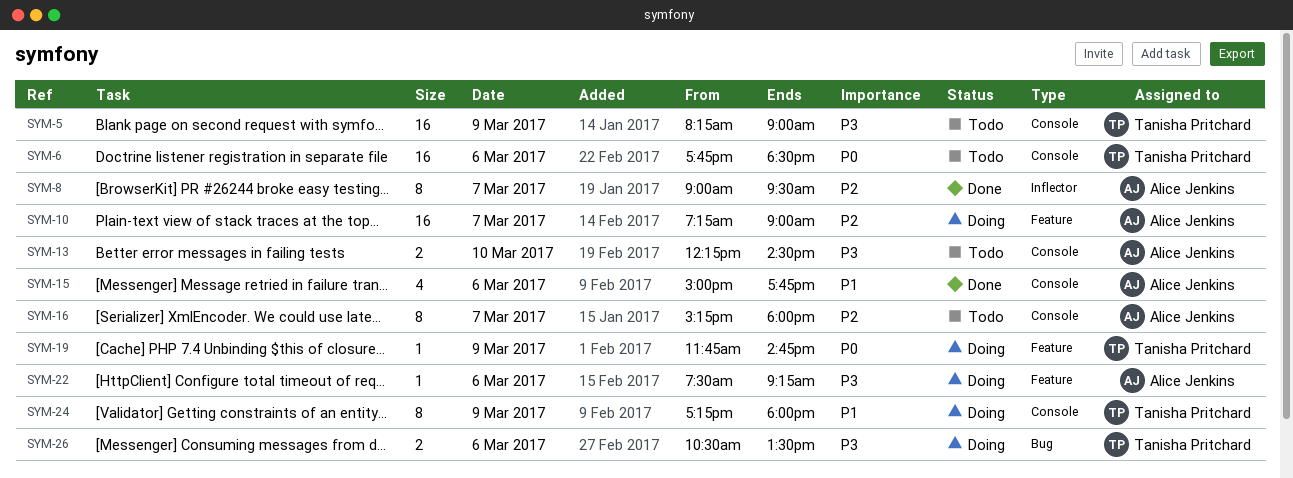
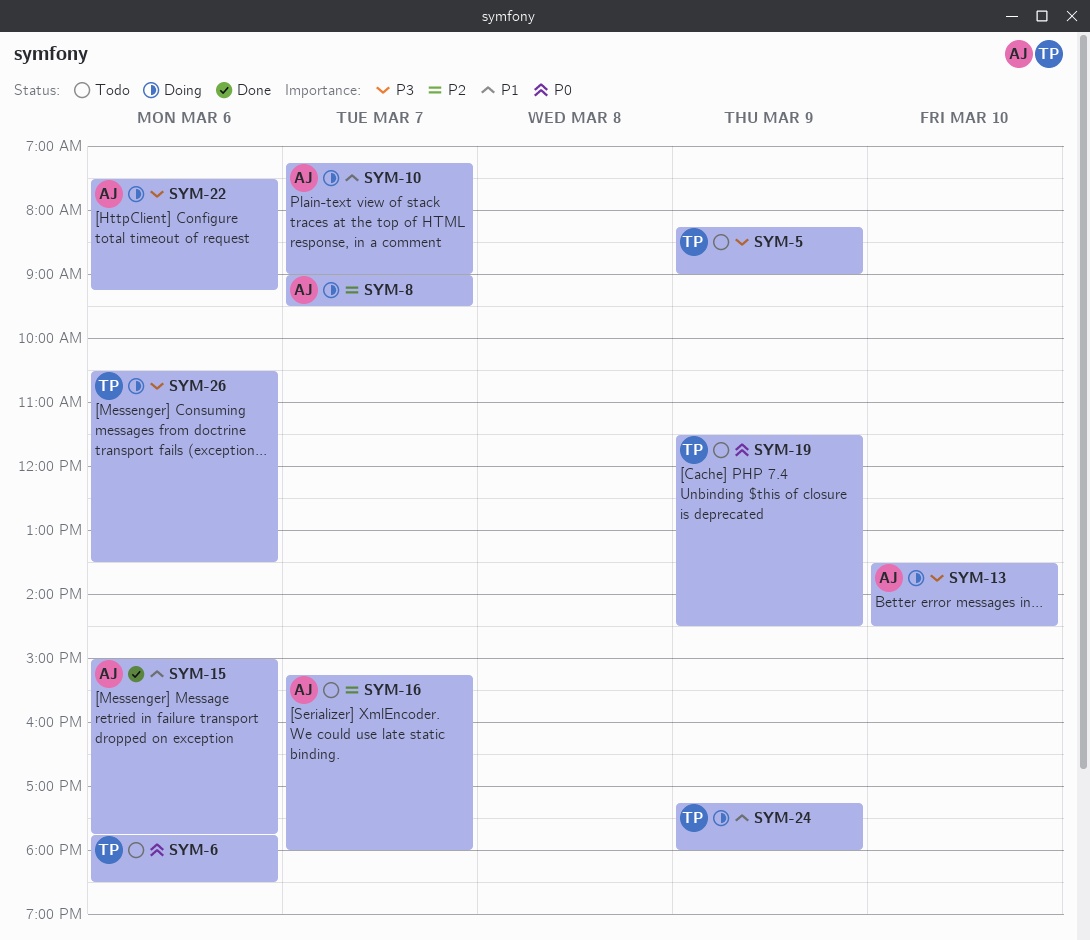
SYM-8, status: Done -> Doing
SYM-10, priority: P2 -> P1
SYM-13, status: Todo -> Doing
SYM-13, begins: 12:15 -> 13:30
SYM-19, status: Doing -> Todo
SYM-19, begins: 11:45 -> 11:30
SYM-19, ends: 14:45 -> 14:30

